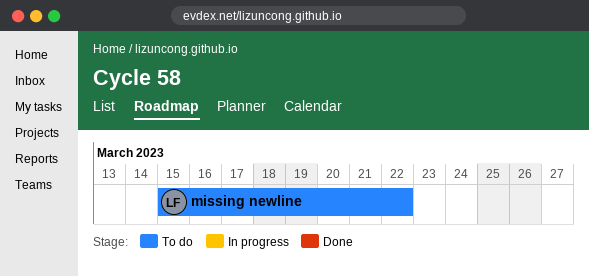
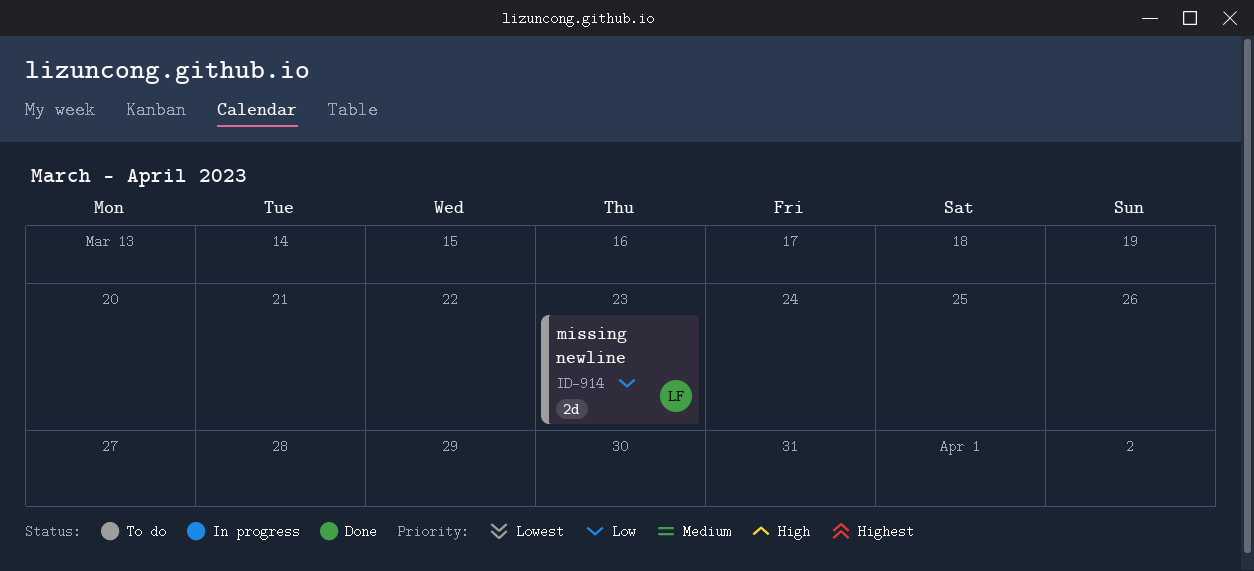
missing newline, due: Mar 22 -> Mar 23

